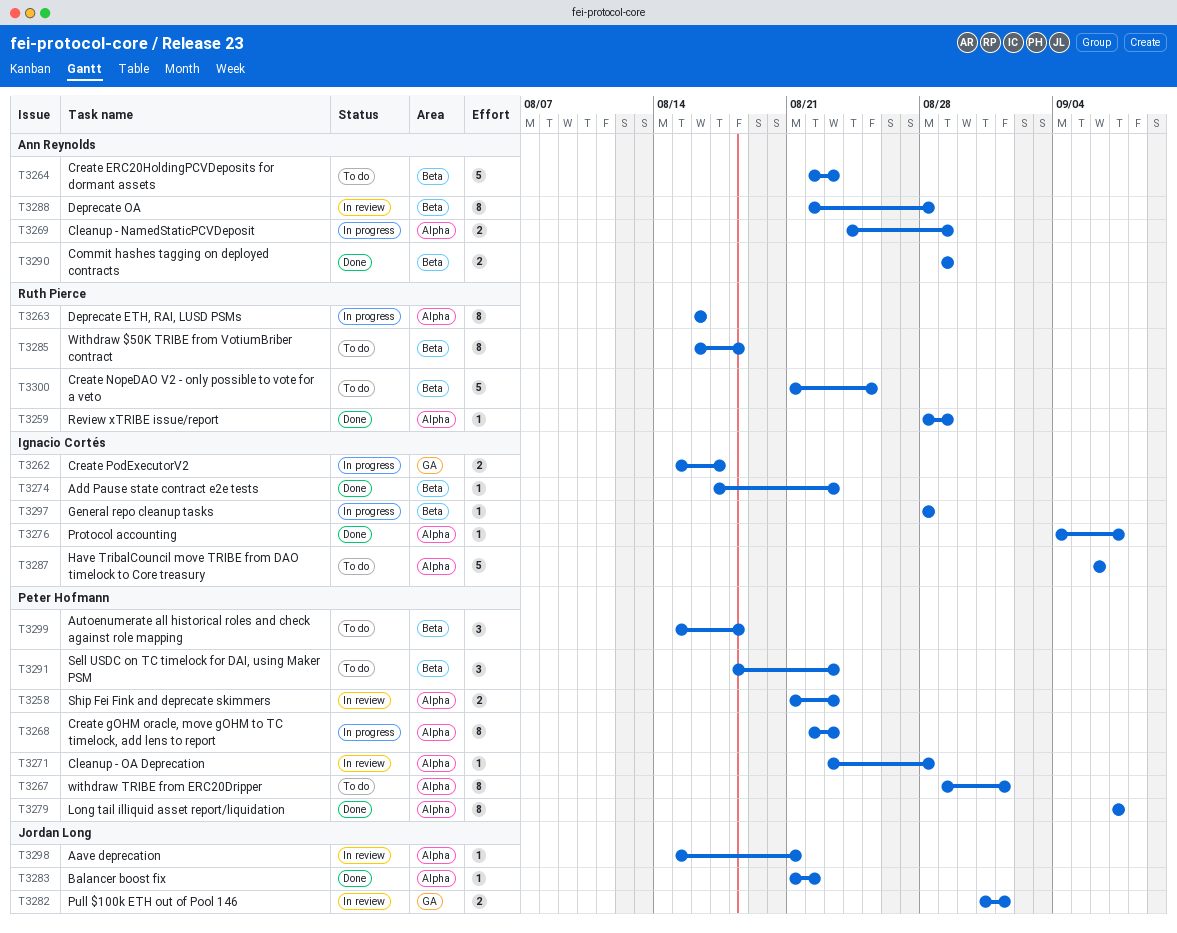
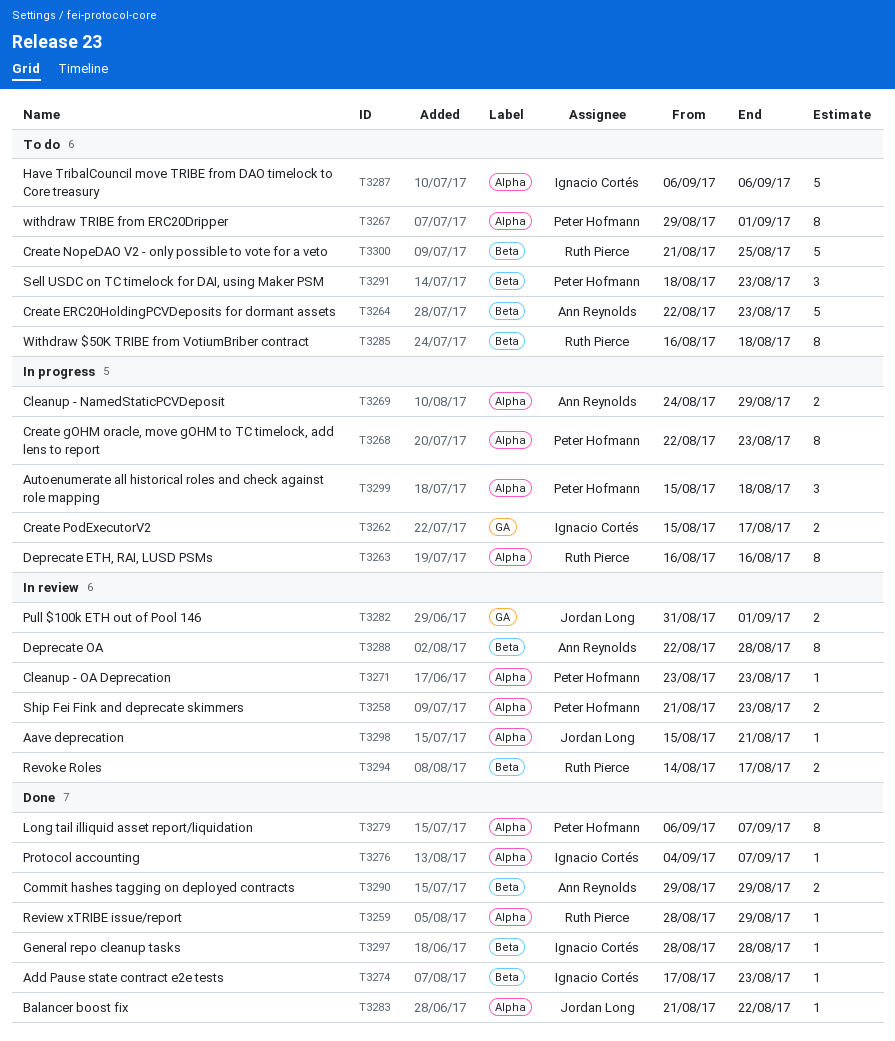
T3271, due: Aug 28 -> Aug 23
T3279, start: Sep 7 -> Sep 6
T3294: none -> present
T3297, status: In progress -> Done
T3299, status: To do -> In progress
T3299, label: Beta -> Alpha

